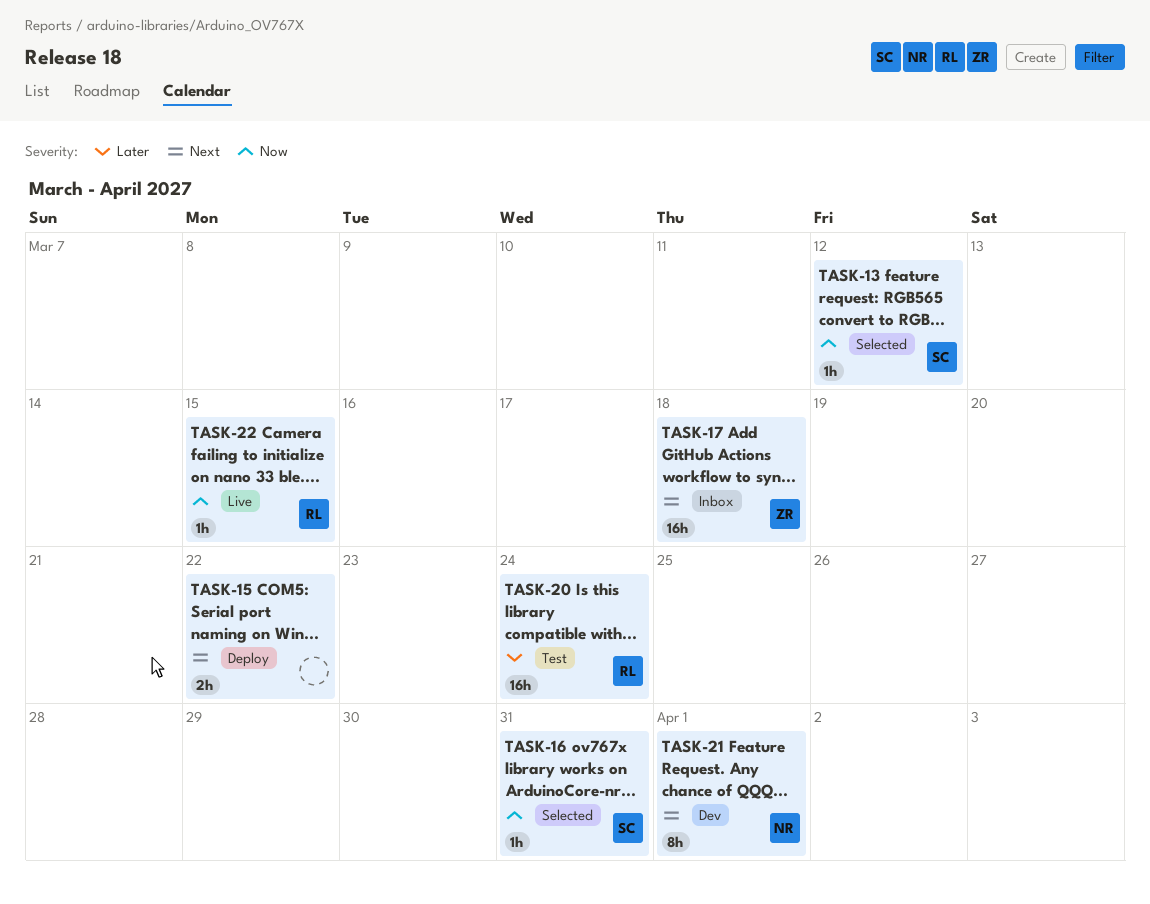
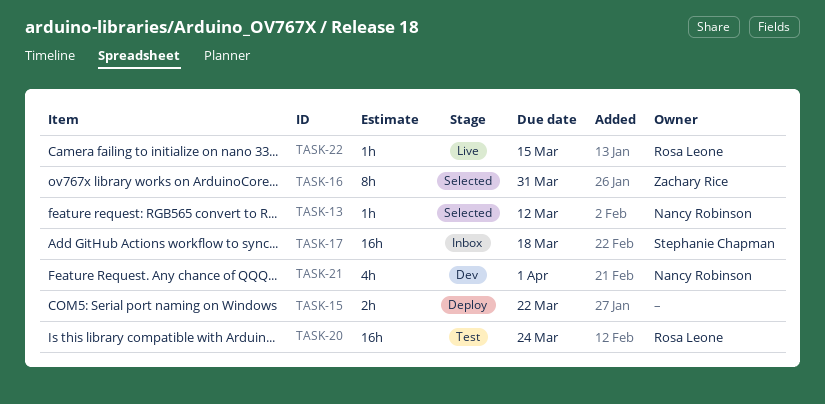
TASK-13, owner: Stephanie Chapman -> Nancy Robinson
TASK-16, owner: Stephanie Chapman -> Zachary Rice
TASK-16, estimate: 1h -> 8h
TASK-17, owner: Zachary Rice -> Stephanie Chapman
TASK-21, estimate: 8h -> 4h

